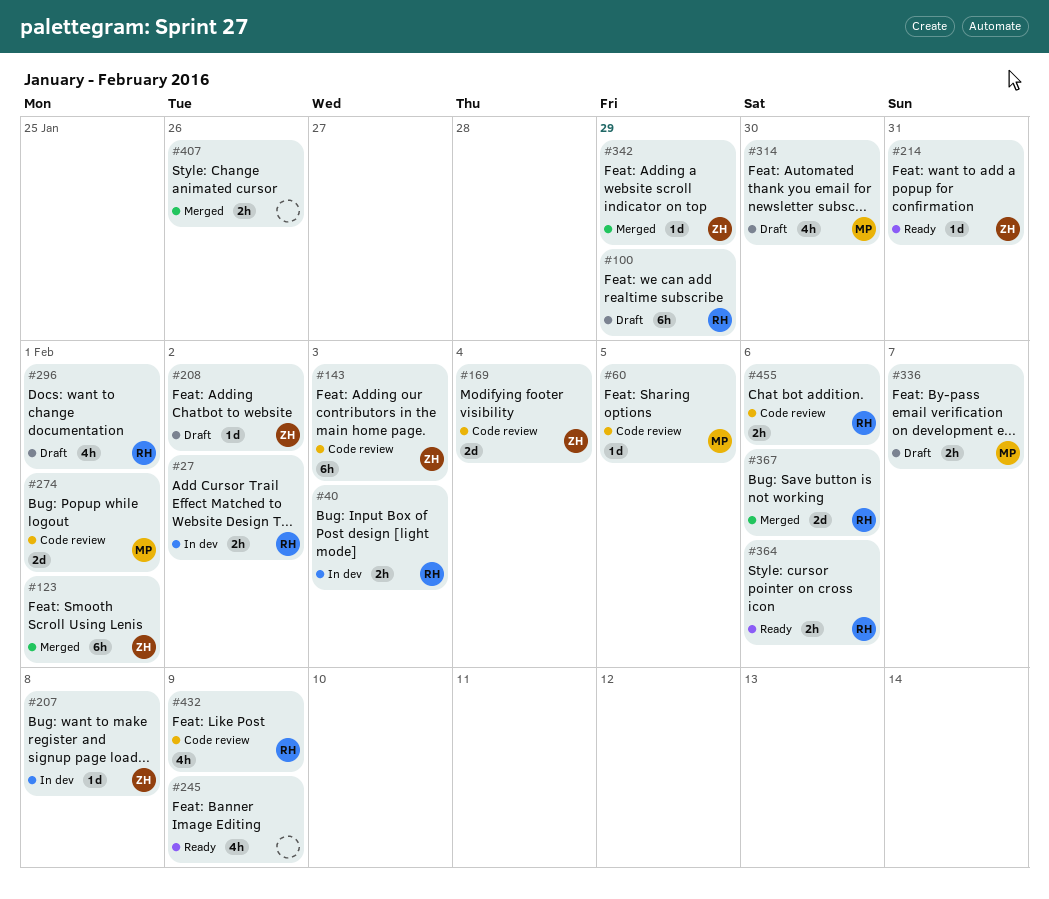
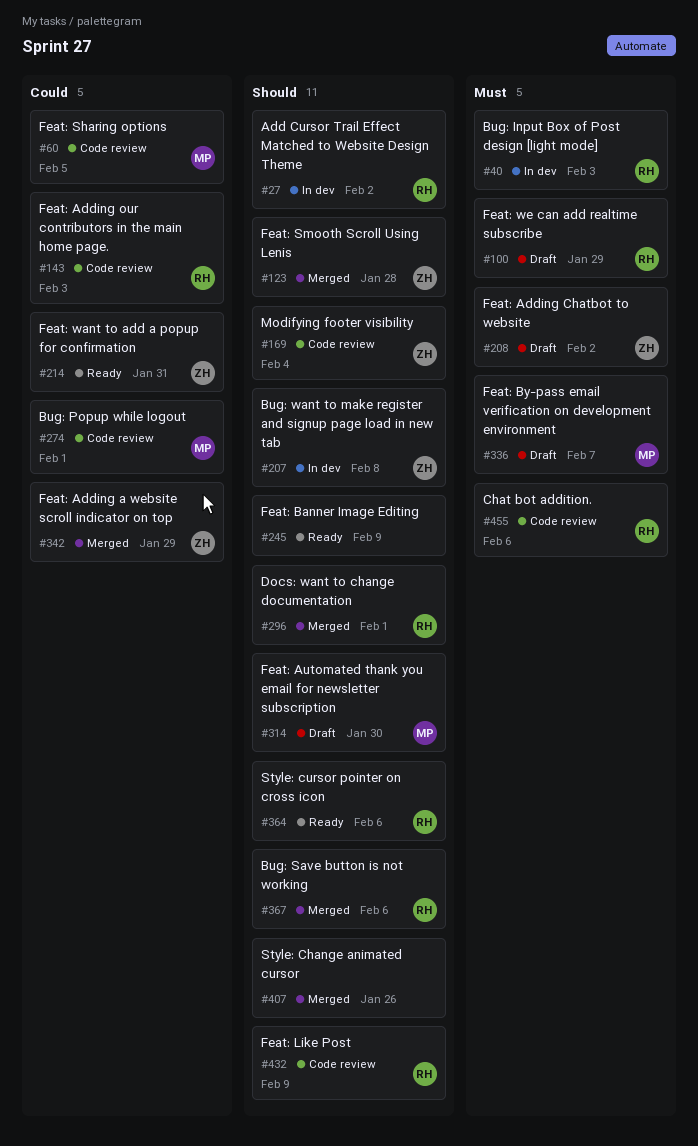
#123, due: Feb 1 -> Jan 28
#143, owner: ZH -> RH
#296, status: Draft -> Merged

